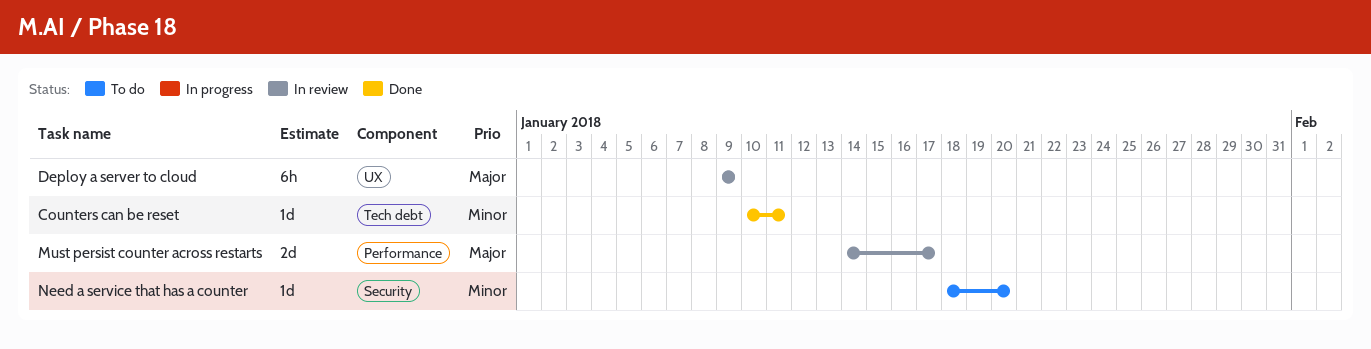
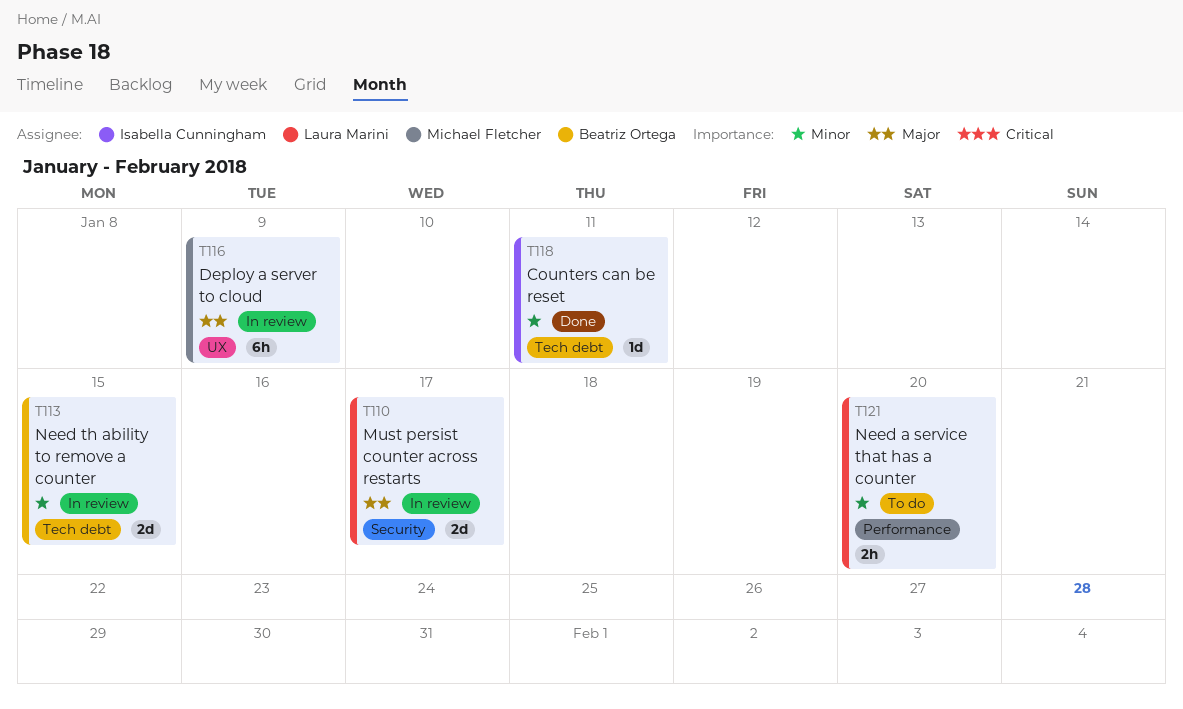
Must persist counter across restarts, label: Performance -> Security
Need a service that has a counter, label: Security -> Performance
Need a service that has a counter, estimate: 1d -> 2h
Need th ability to remove a counter: none -> present

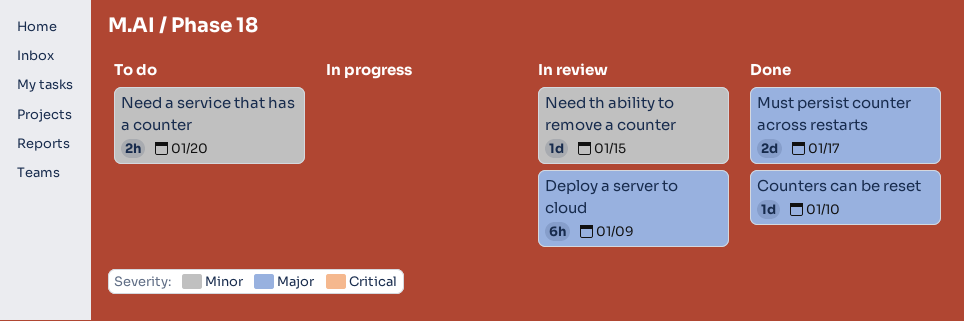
Counters can be reset, priority: Minor -> Major
Counters can be reset, due: Jan 11 -> Jan 10
Must persist counter across restarts, status: In review -> Done
Need th ability to remove a counter, estimate: 2d -> 1d

